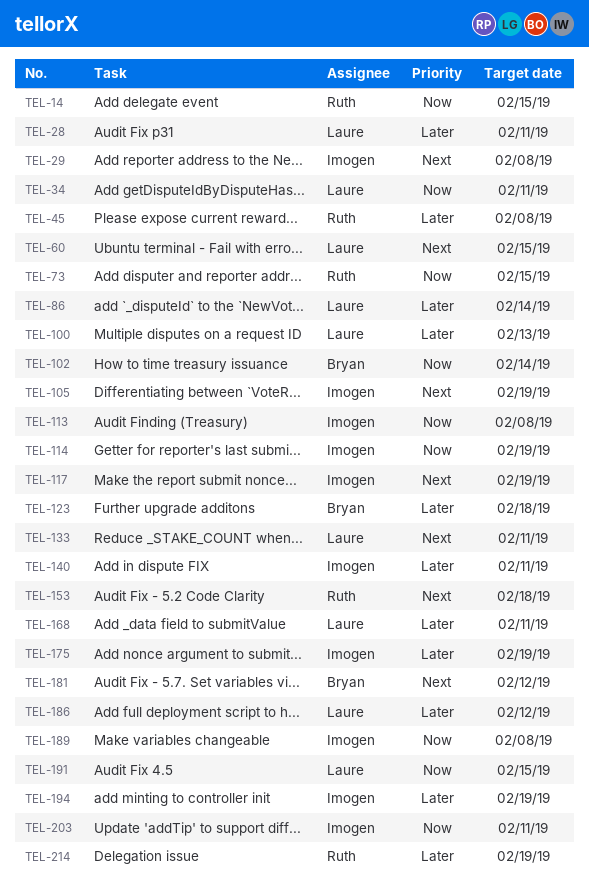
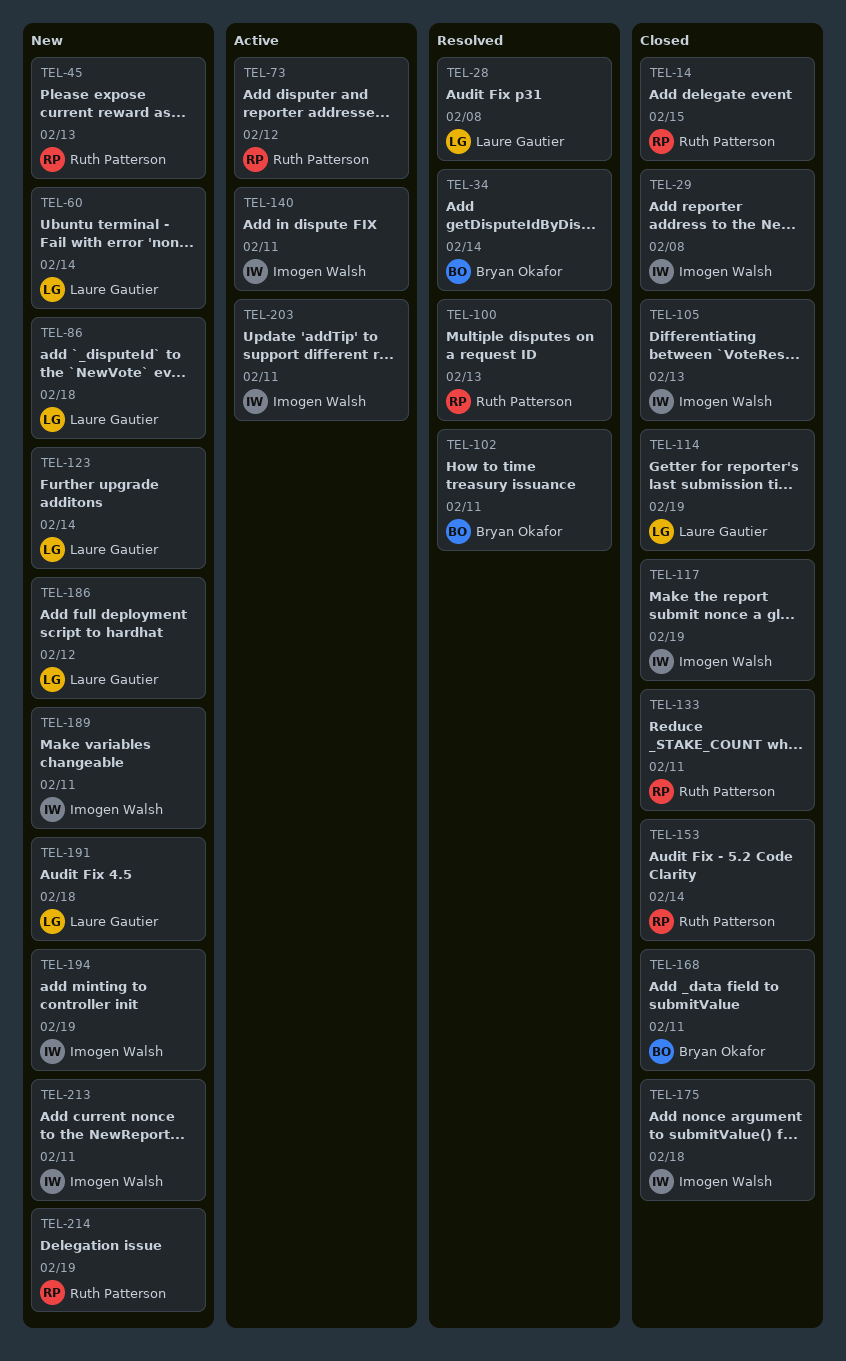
TEL-28, due: Feb 11 -> Feb 8
TEL-34, owner: Laure Gautier -> Bryan Okafor
TEL-34, due: Feb 11 -> Feb 14
TEL-45, due: Feb 8 -> Feb 13
TEL-60, due: Feb 15 -> Feb 14
TEL-73, due: Feb 15 -> Feb 12
TEL-86, due: Feb 14 -> Feb 18
TEL-100, owner: Laure Gautier -> Ruth Patterson
TEL-102, due: Feb 14 -> Feb 11
TEL-105, due: Feb 19 -> Feb 13
TEL-113: present -> none
TEL-114, owner: Imogen Walsh -> Laure Gautier
TEL-123, owner: Bryan Okafor -> Laure Gautier
TEL-123, due: Feb 18 -> Feb 14
TEL-133, owner: Laure Gautier -> Ruth Patterson
TEL-153, due: Feb 18 -> Feb 14
TEL-168, owner: Laure Gautier -> Bryan Okafor
TEL-175, due: Feb 19 -> Feb 18
TEL-181: present -> none
TEL-189, due: Feb 8 -> Feb 11
TEL-191, due: Feb 15 -> Feb 18
TEL-213: none -> present

